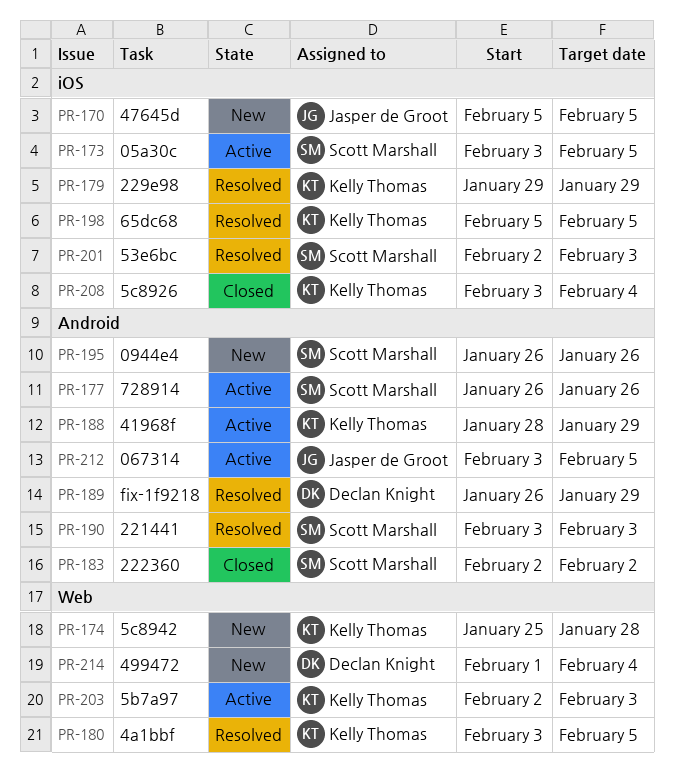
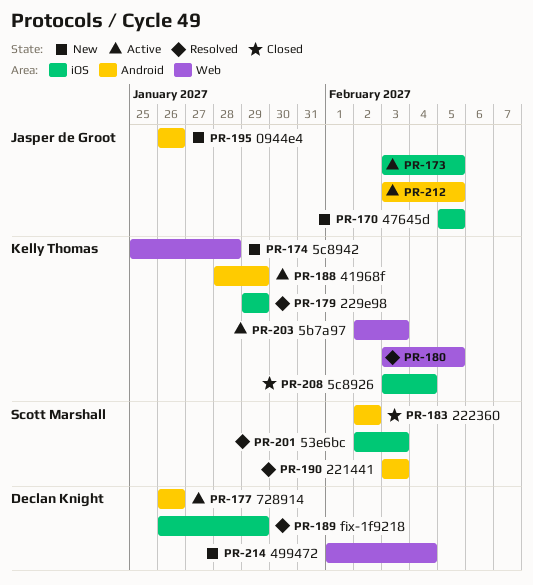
PR-173, owner: Scott Marshall -> Jasper de Groot
PR-177, owner: Scott Marshall -> Declan Knight
PR-189, label: Android -> iOS
PR-195, owner: Scott Marshall -> Jasper de Groot
PR-198: present -> none

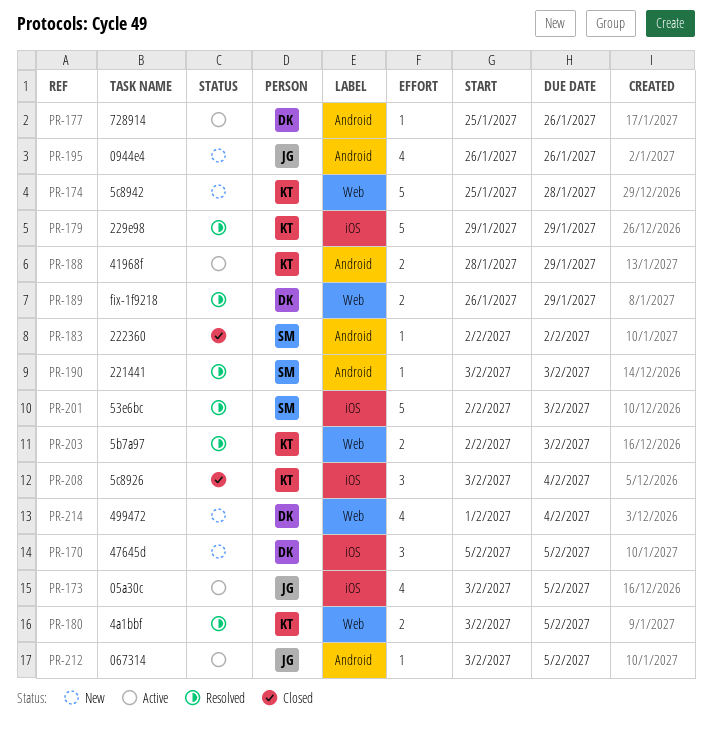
PR-170, owner: Jasper de Groot -> Declan Knight
PR-177, start: Jan 26 -> Jan 25
PR-189, label: iOS -> Web
PR-203, status: Active -> Resolved

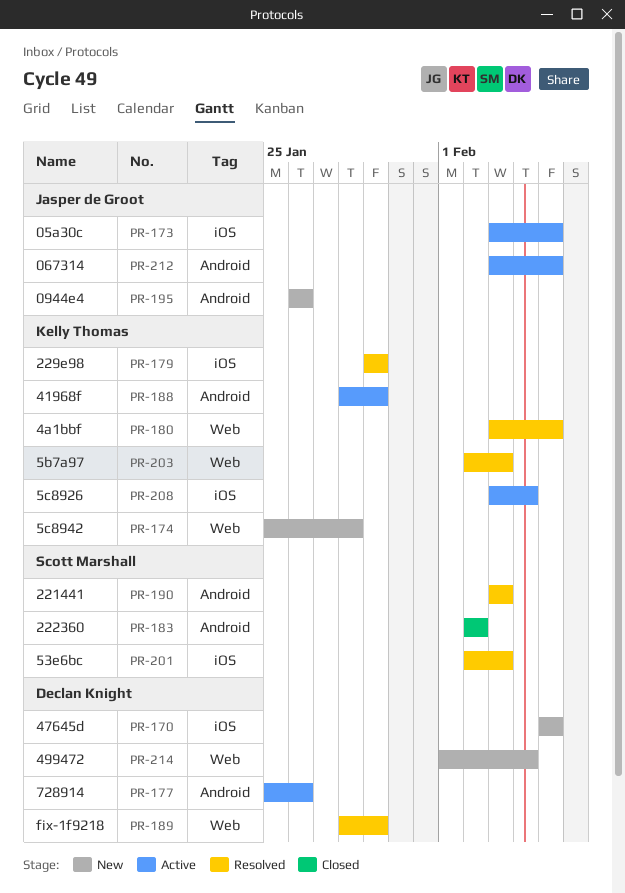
PR-189, start: Jan 26 -> Jan 28
PR-208, status: Closed -> Active

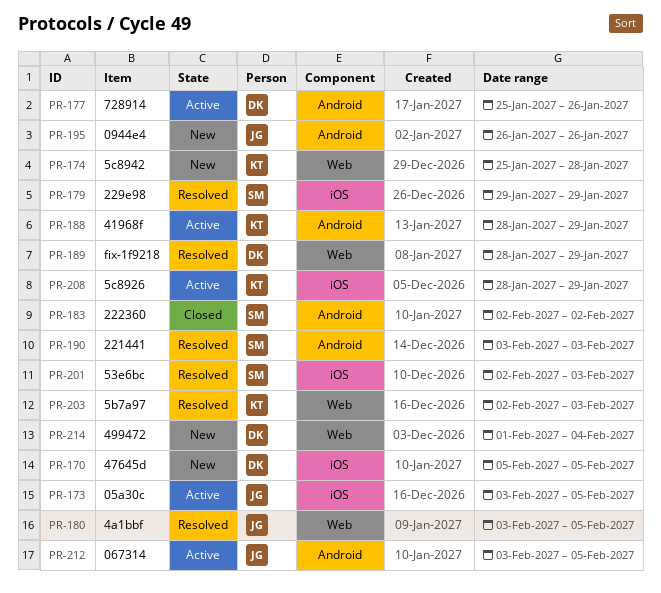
PR-179, owner: Kelly Thomas -> Scott Marshall
PR-180, owner: Kelly Thomas -> Jasper de Groot
PR-208, start: Feb 3 -> Jan 28
PR-208, due: Feb 4 -> Jan 29

